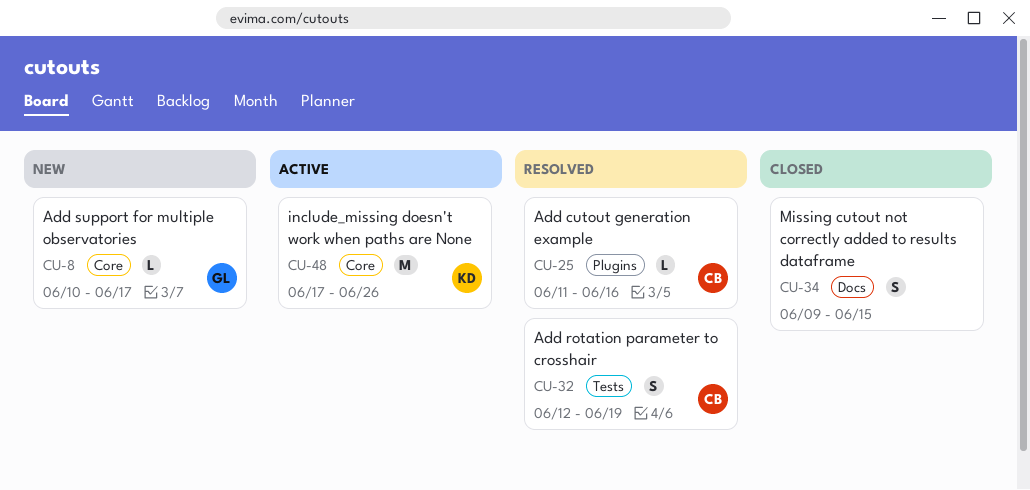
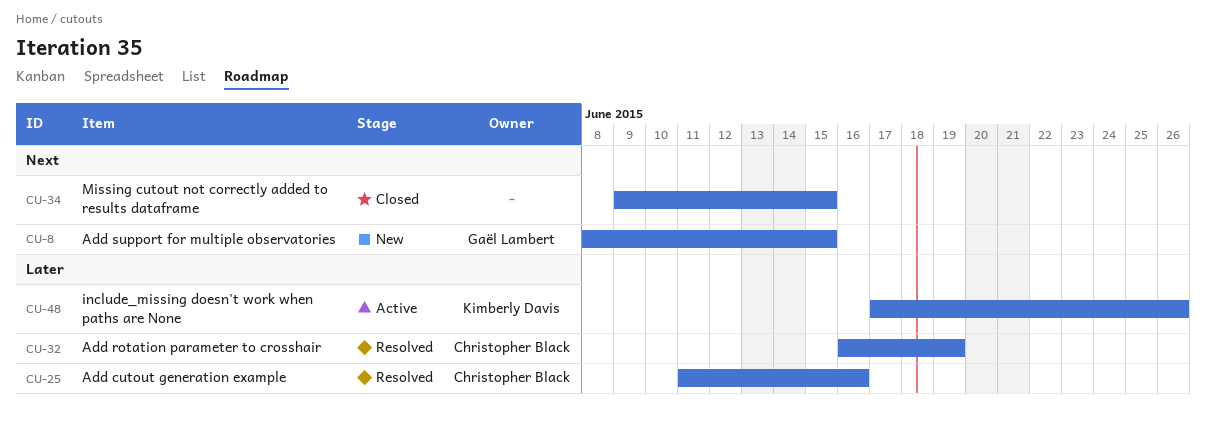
CU-8, start: Jun 10 -> Jun 8
CU-8, due: Jun 17 -> Jun 15
CU-32, start: Jun 12 -> Jun 16

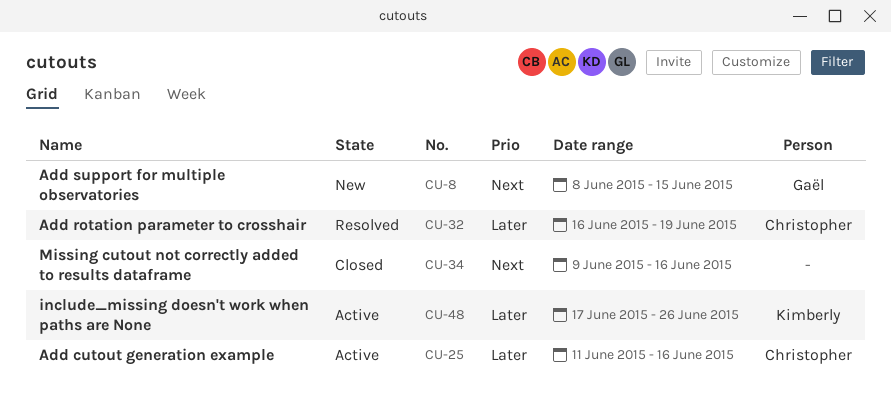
CU-25, status: Resolved -> Active
CU-34, due: Jun 15 -> Jun 16

